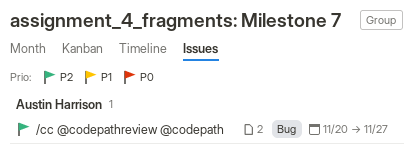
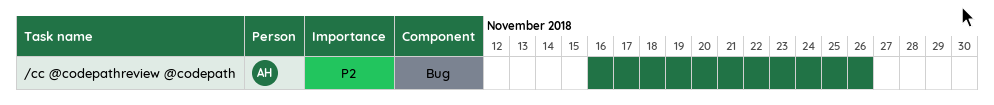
/cc @codepathreview @codepath, start: Nov 20 -> Nov 16
/cc @codepathreview @codepath, due: Nov 27 -> Nov 26

